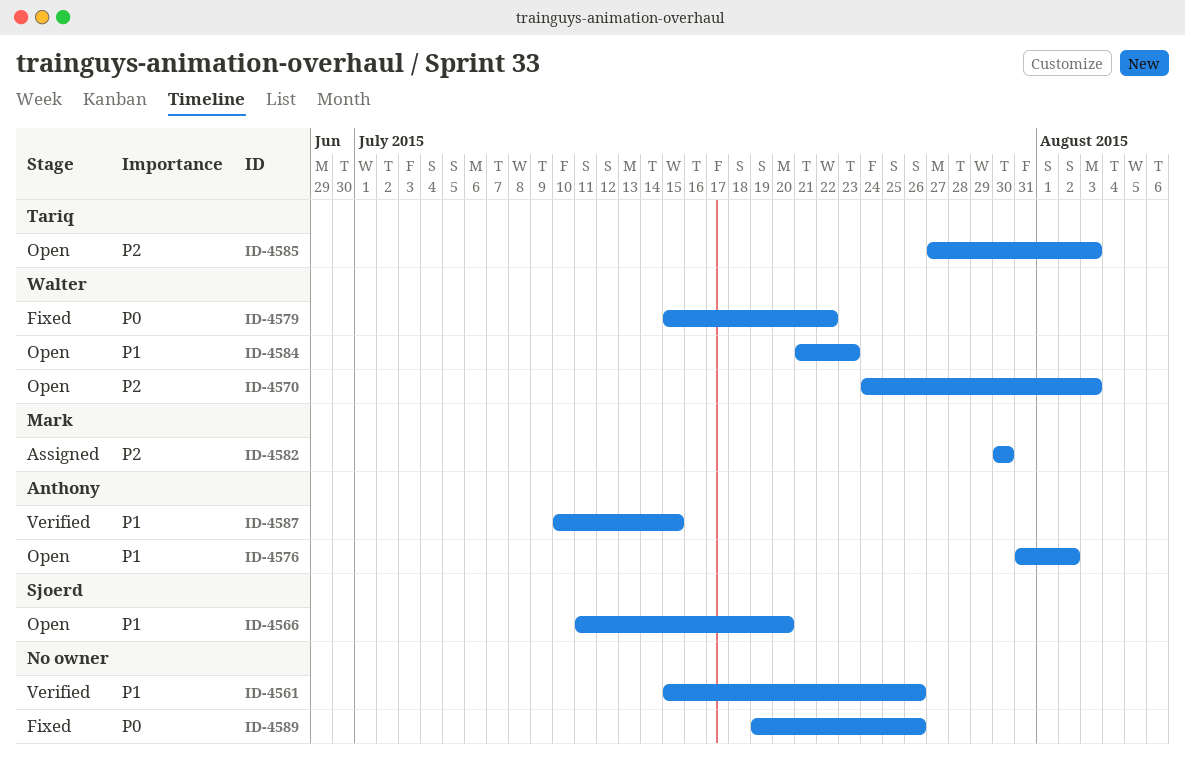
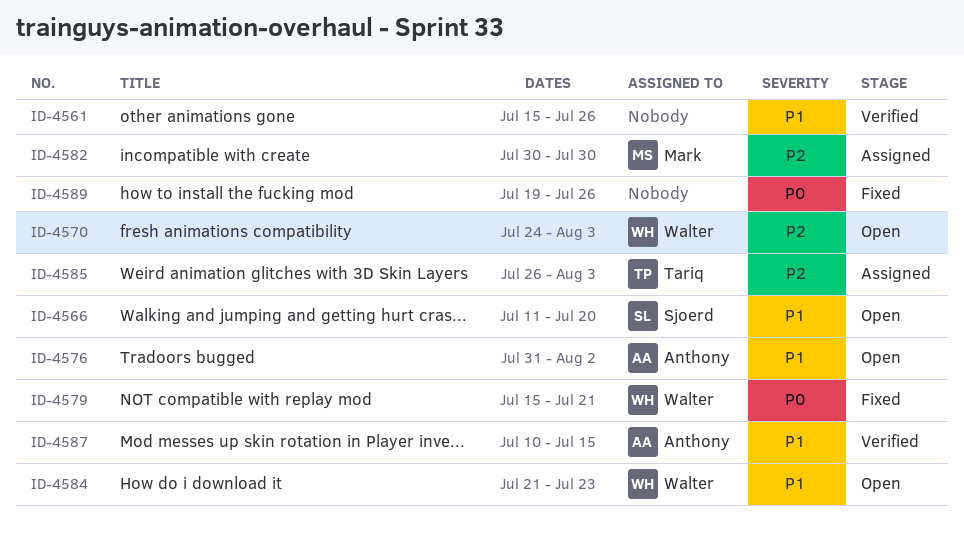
ID-4579, due: Jul 22 -> Jul 21
ID-4585, status: Open -> Assigned
ID-4585, start: Jul 27 -> Jul 26

